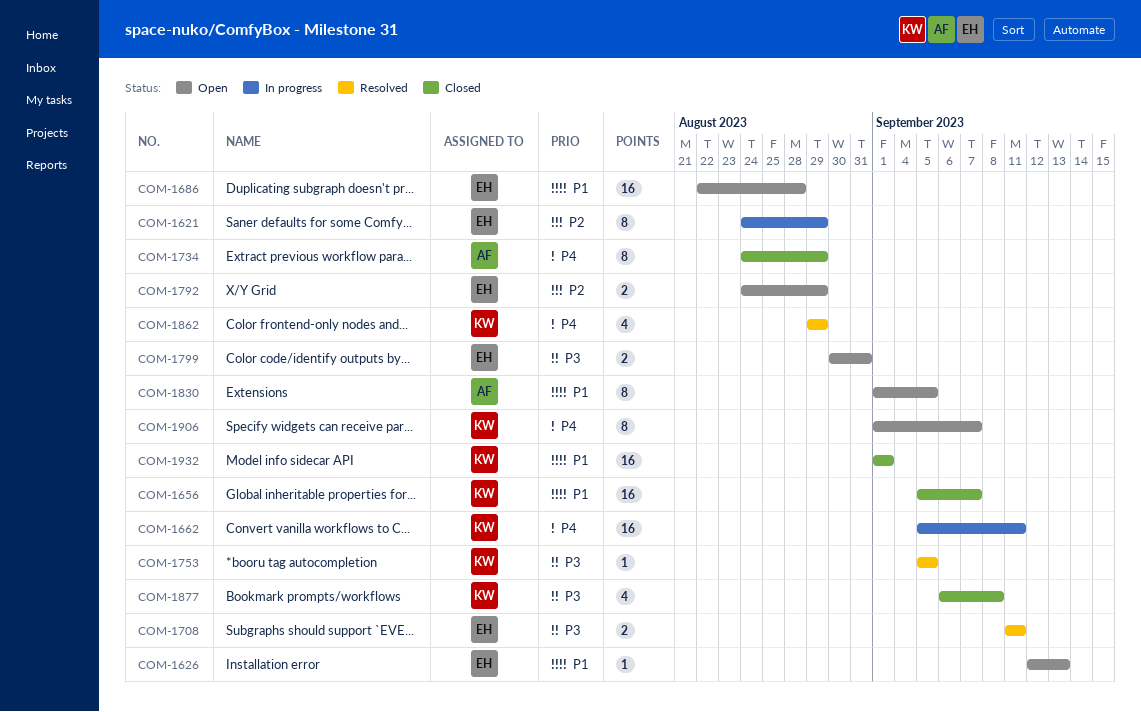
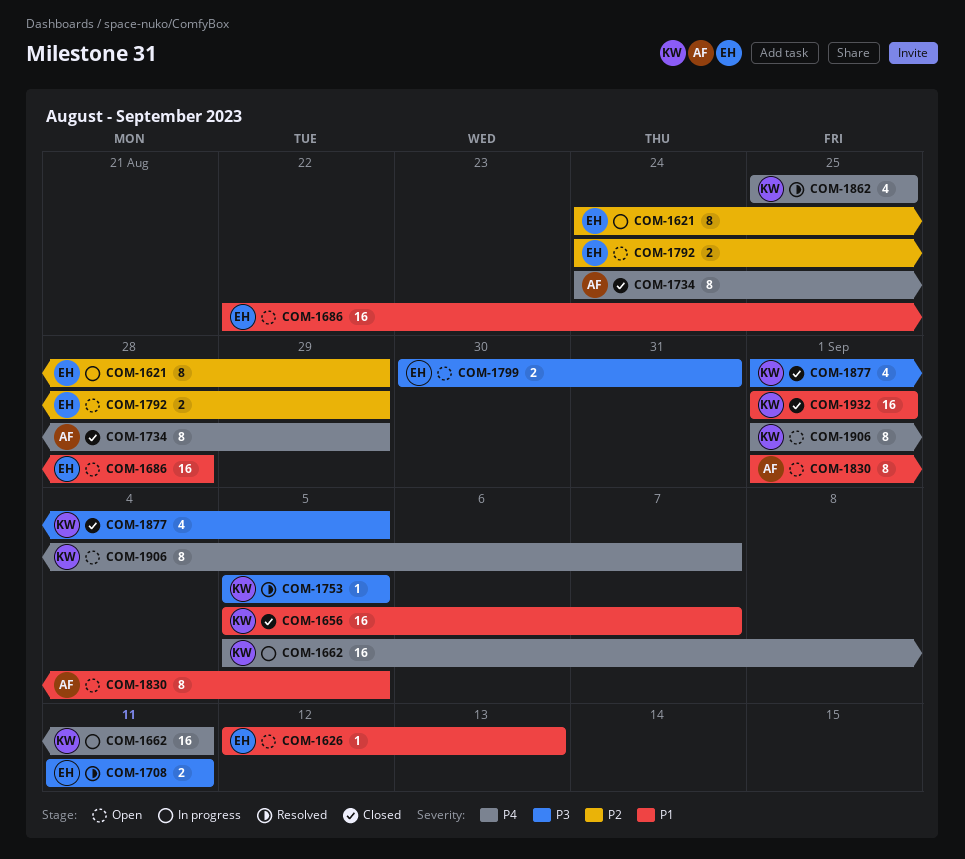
COM-1862, start: Aug 29 -> Aug 25
COM-1862, due: Aug 29 -> Aug 25
COM-1877, start: Sep 6 -> Sep 1
COM-1877, due: Sep 8 -> Sep 5

